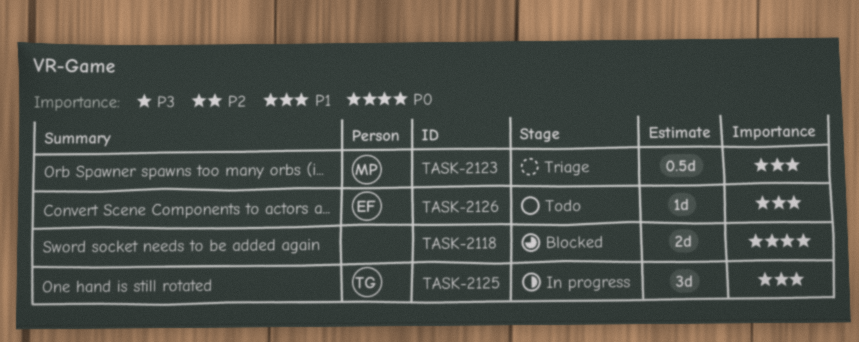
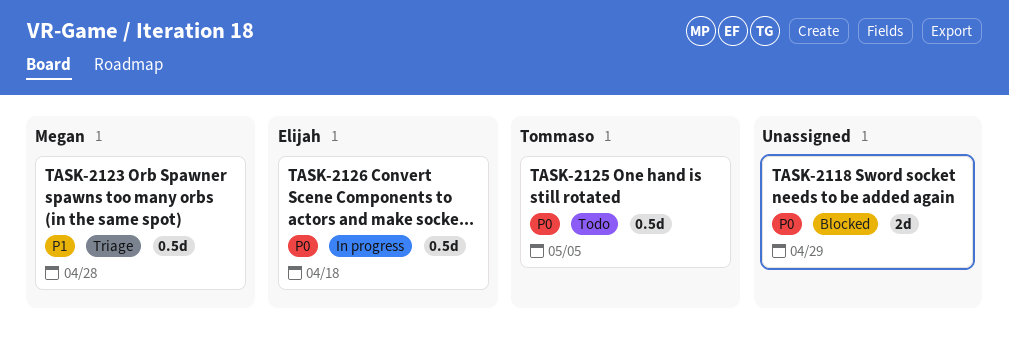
TASK-2125, status: In progress -> Todo
TASK-2125, priority: P1 -> P0
TASK-2125, estimate: 3d -> 0.5d
TASK-2126, status: Todo -> In progress
TASK-2126, priority: P1 -> P0
TASK-2126, estimate: 1d -> 0.5d

